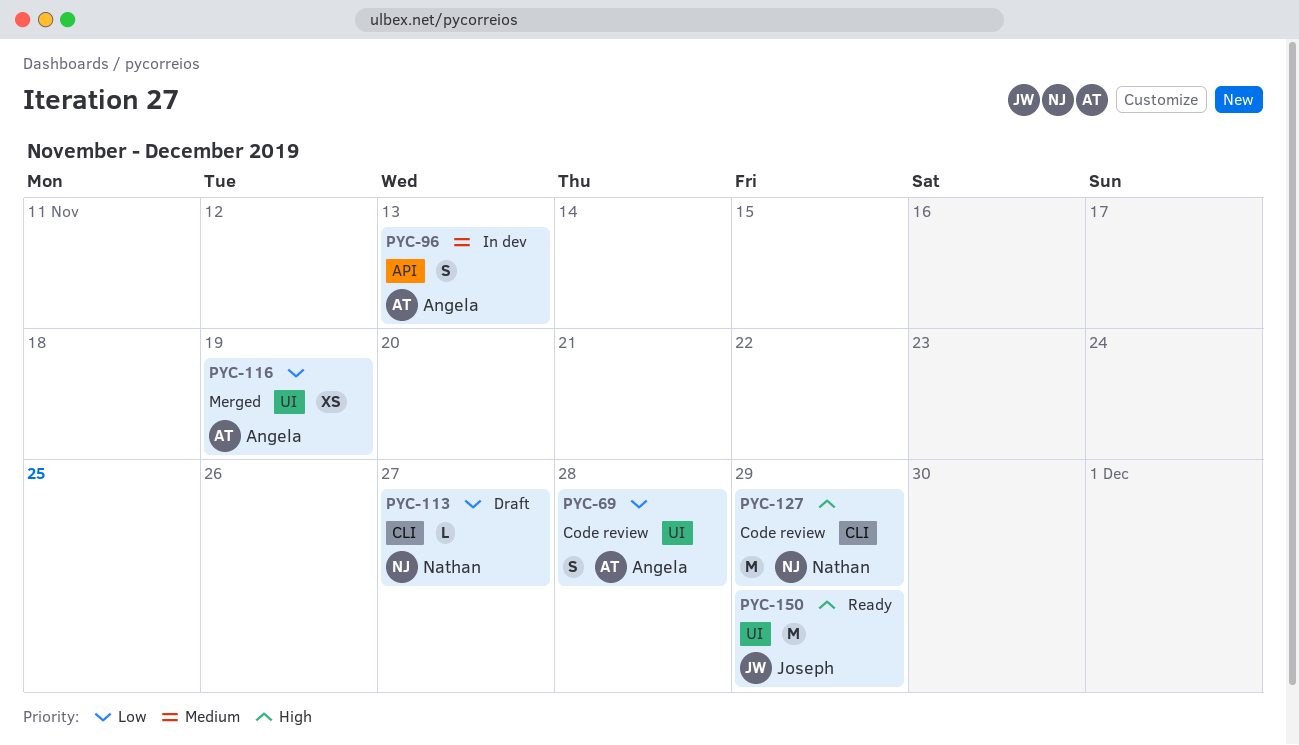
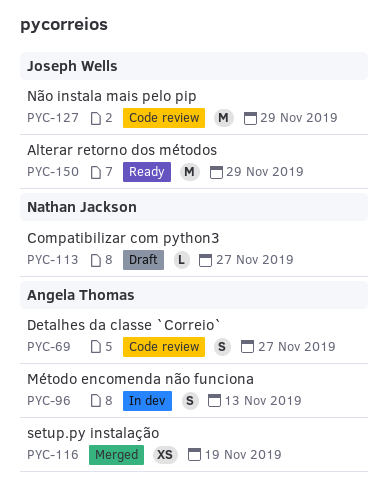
PYC-69, due: Nov 28 -> Nov 27
PYC-127, owner: Nathan Jackson -> Joseph Wells

